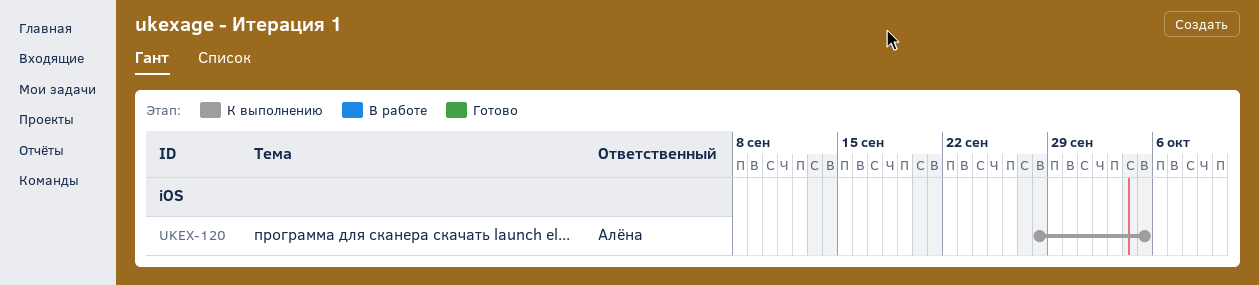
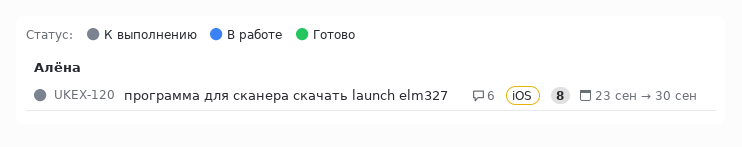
UKEX-120, start: Sep 28 -> Sep 23
UKEX-120, due: Oct 5 -> Sep 30

